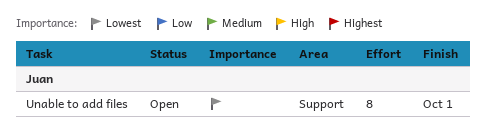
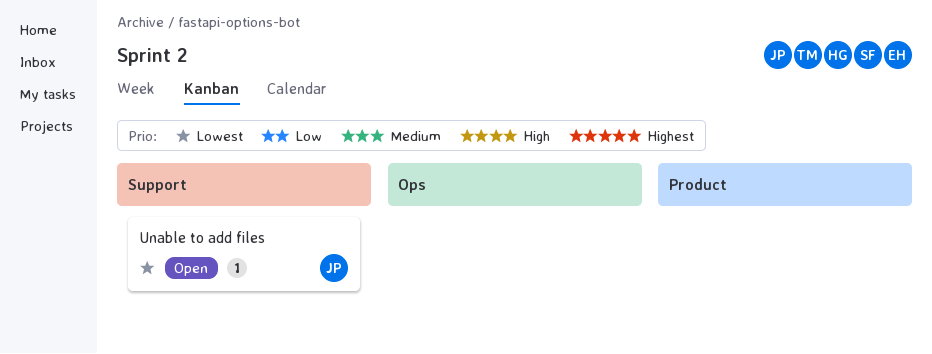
Unable to add files, estimate: 8 -> 1

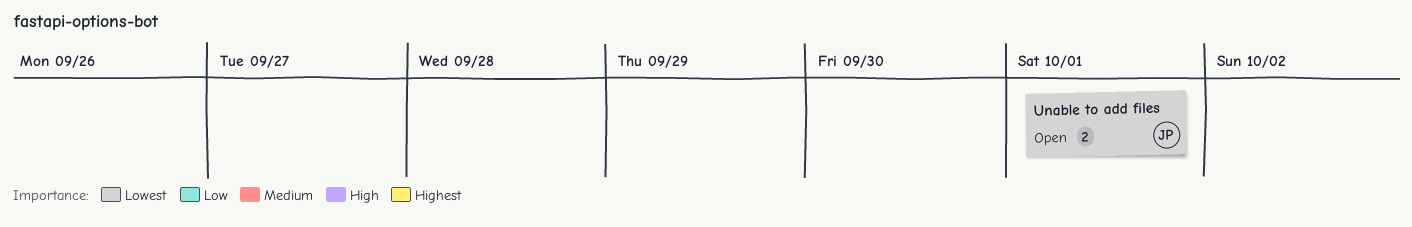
Unable to add files, estimate: 1 -> 2

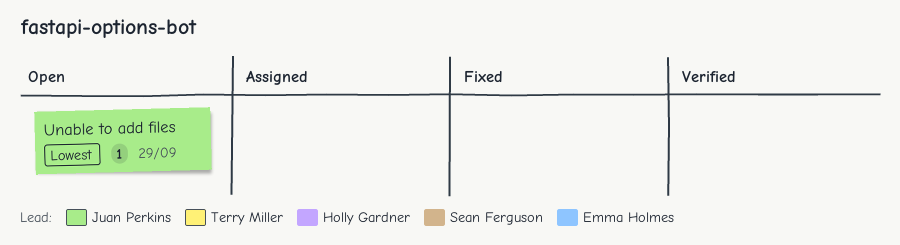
Unable to add files, estimate: 2 -> 1
Unable to add files, due: Oct 1 -> Sep 29

